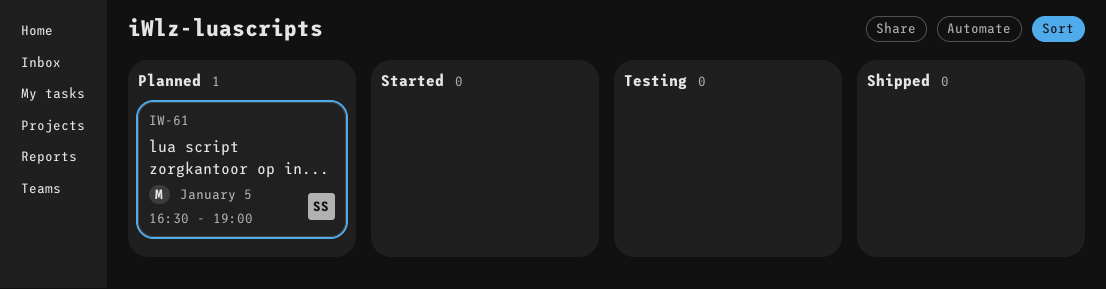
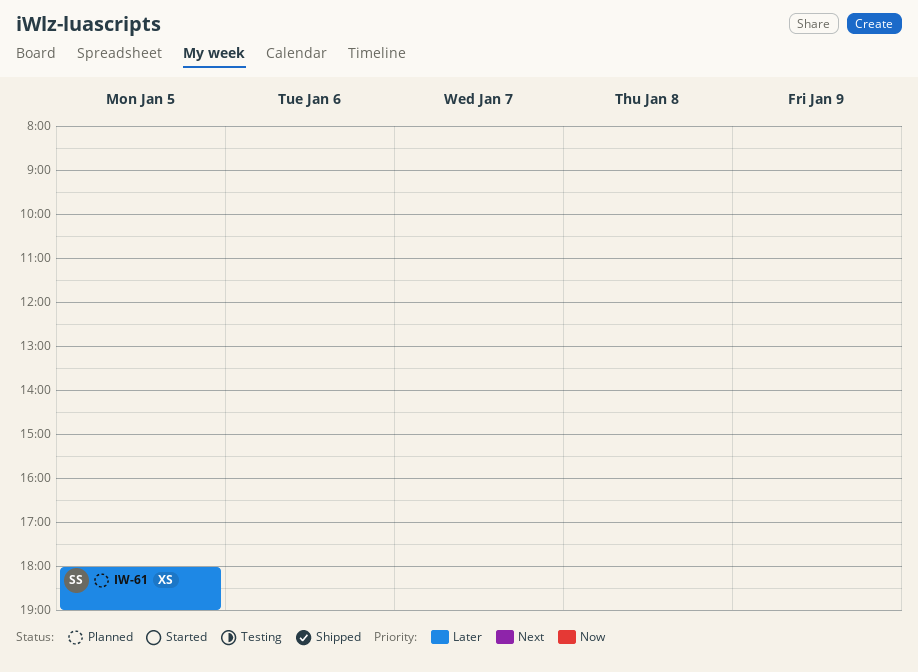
IW-61, estimate: M -> XS
IW-61, begins: 16:30 -> 18:00

